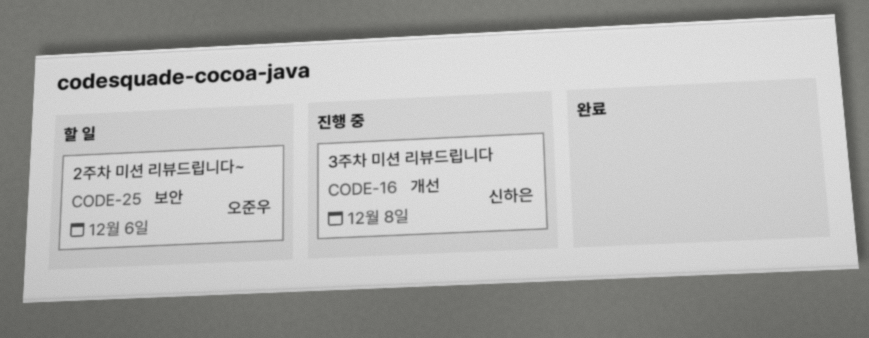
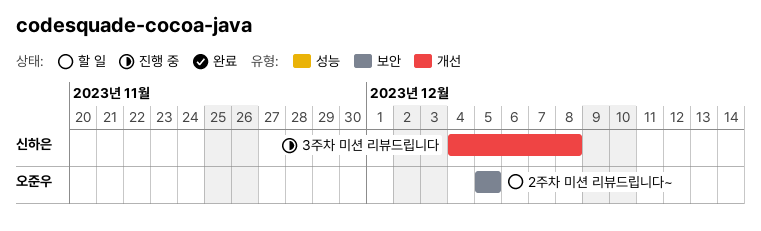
2주차 미션 리뷰드립니다~, due: Dec 6 -> Dec 5

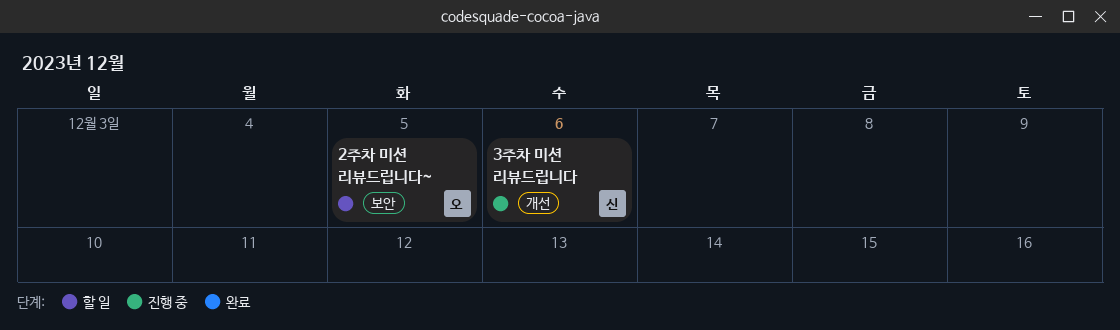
3주차 미션 리뷰드립니다, due: Dec 8 -> Dec 6

